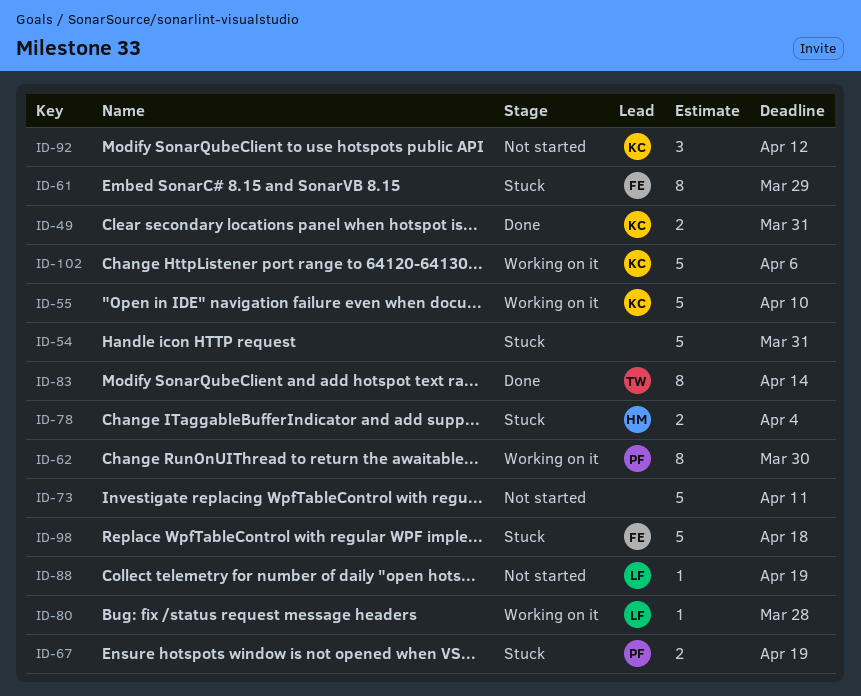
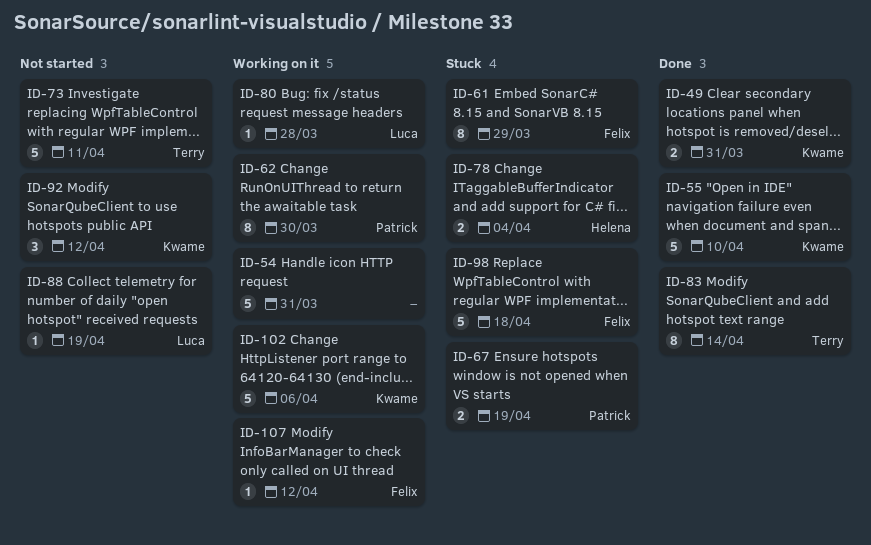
ID-54, status: Stuck -> Working on it
ID-55, status: Working on it -> Done
ID-73, owner: none -> Terry
ID-107: none -> present

